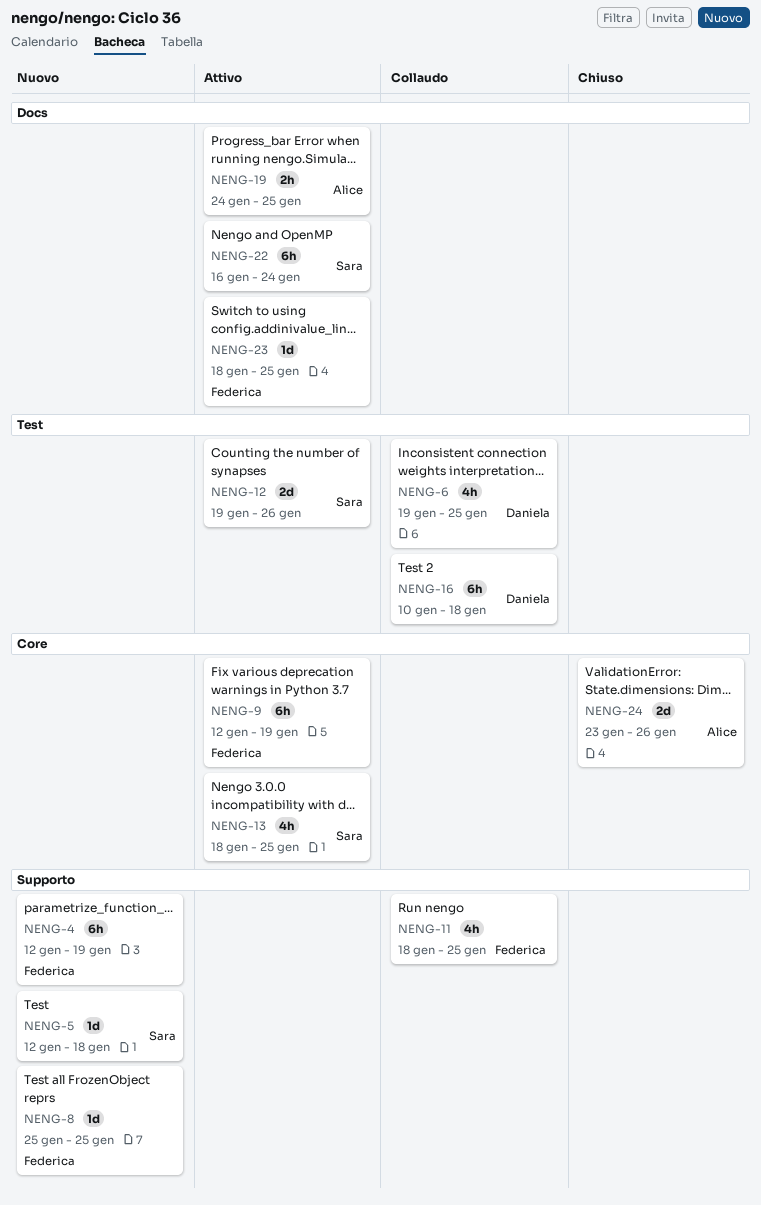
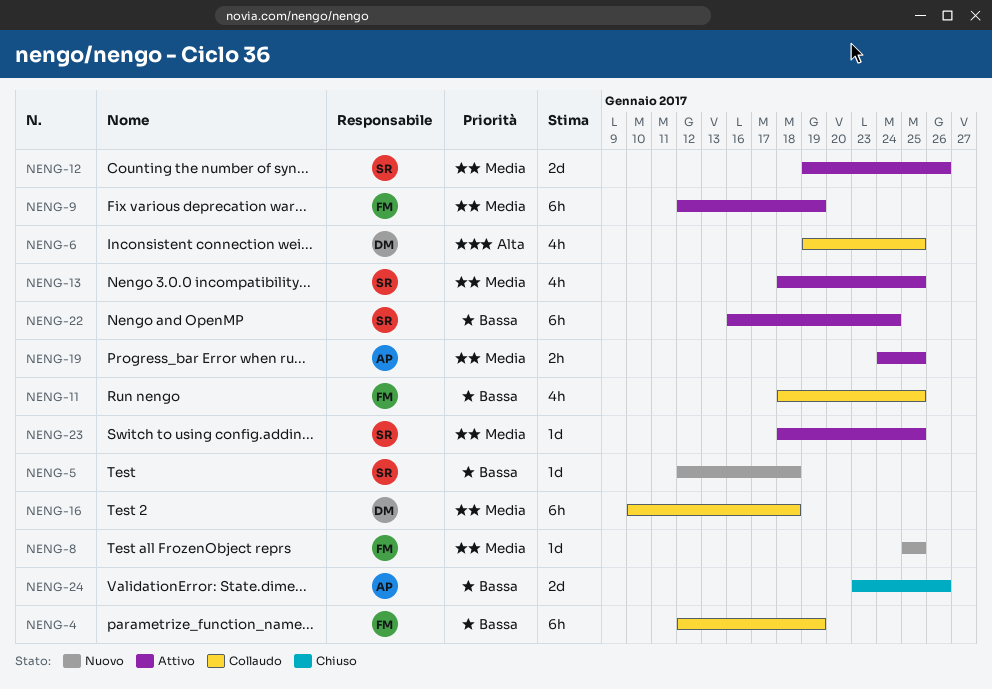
NENG-4, status: Nuovo -> Collaudo
NENG-23, owner: Federica -> Sara

